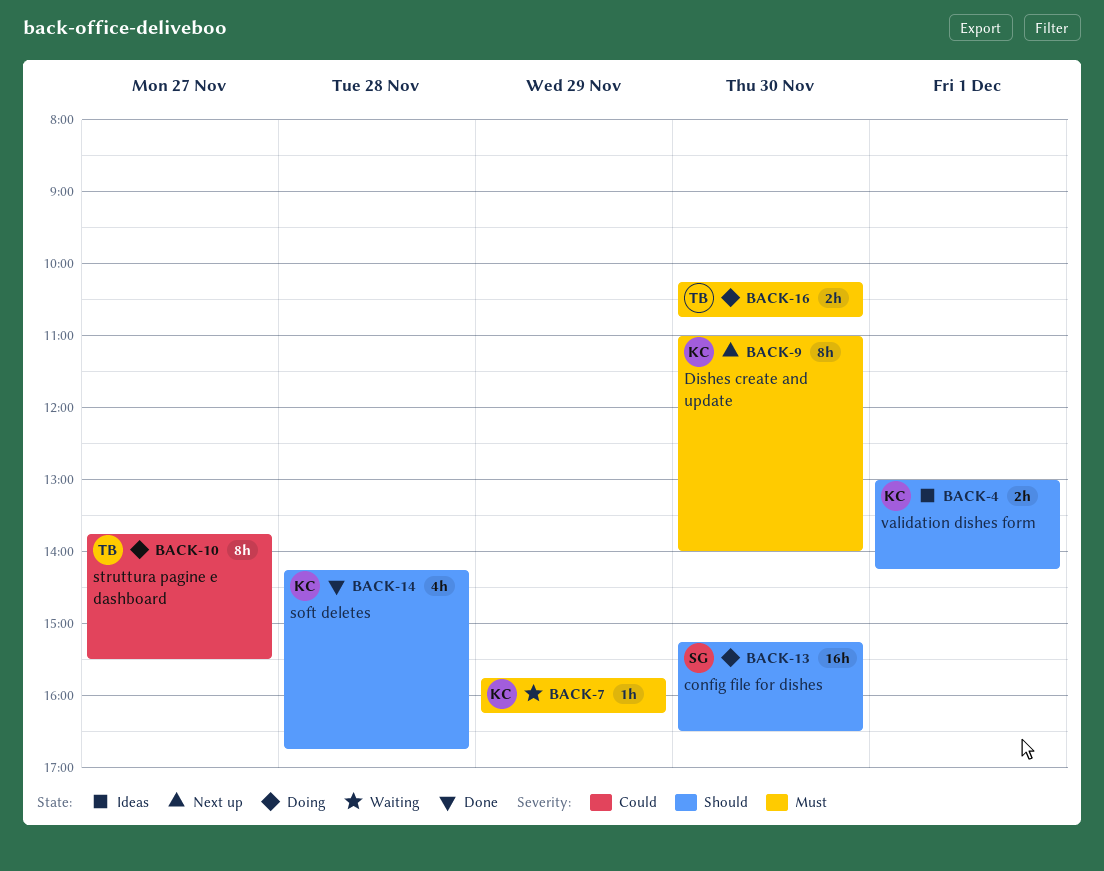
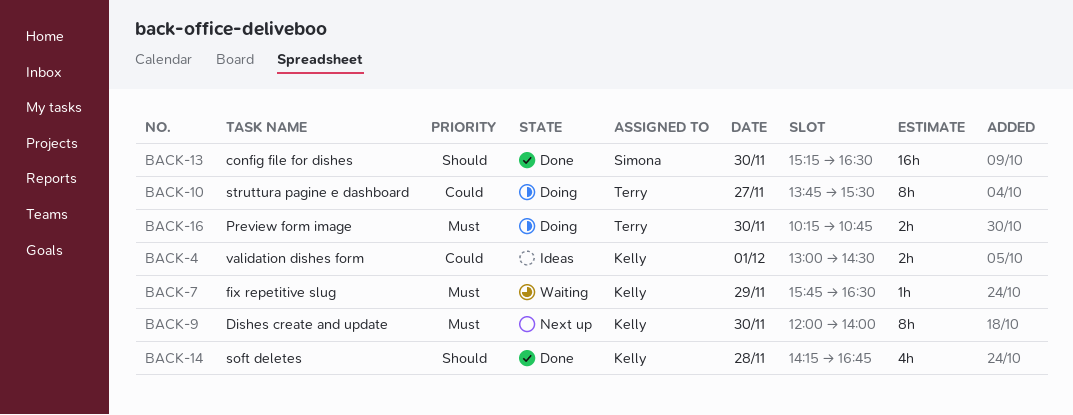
BACK-4, priority: Should -> Could
BACK-4, ends: 14:15 -> 14:30
BACK-7, ends: 16:15 -> 16:30
BACK-9, begins: 11:00 -> 12:00
BACK-13, status: Doing -> Done

